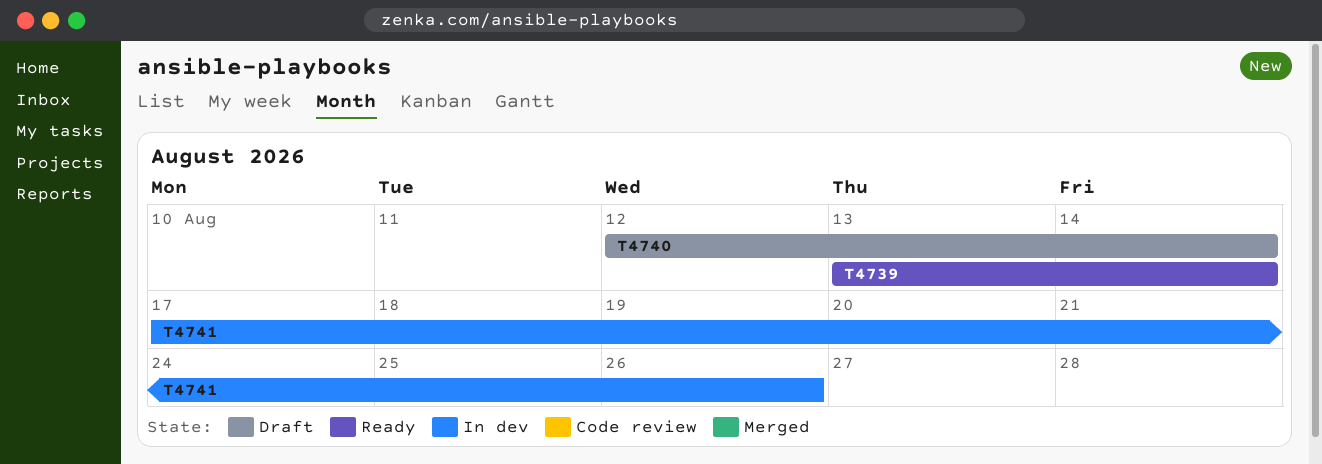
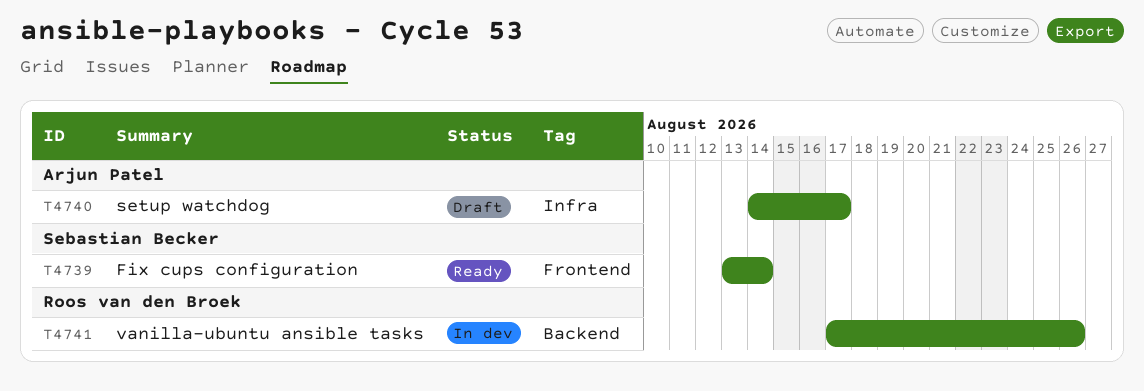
T4740, start: Aug 12 -> Aug 14
T4740, due: Aug 14 -> Aug 17

